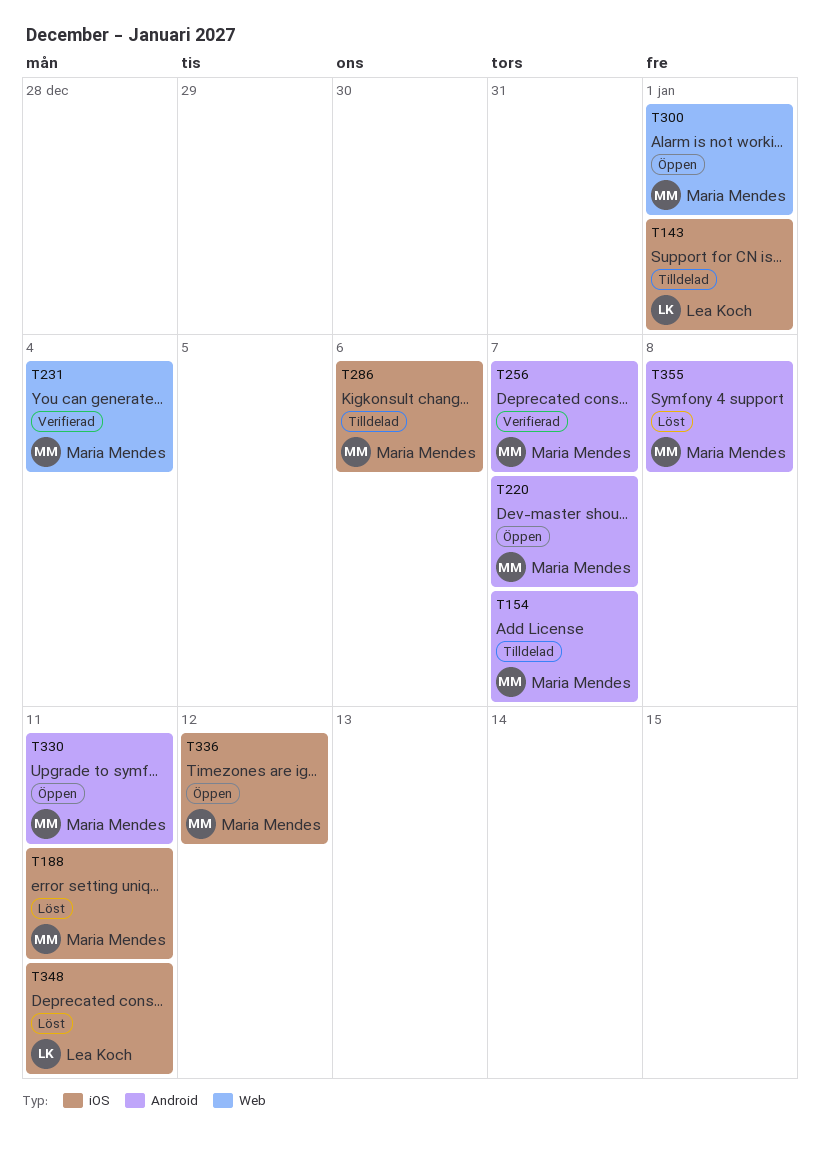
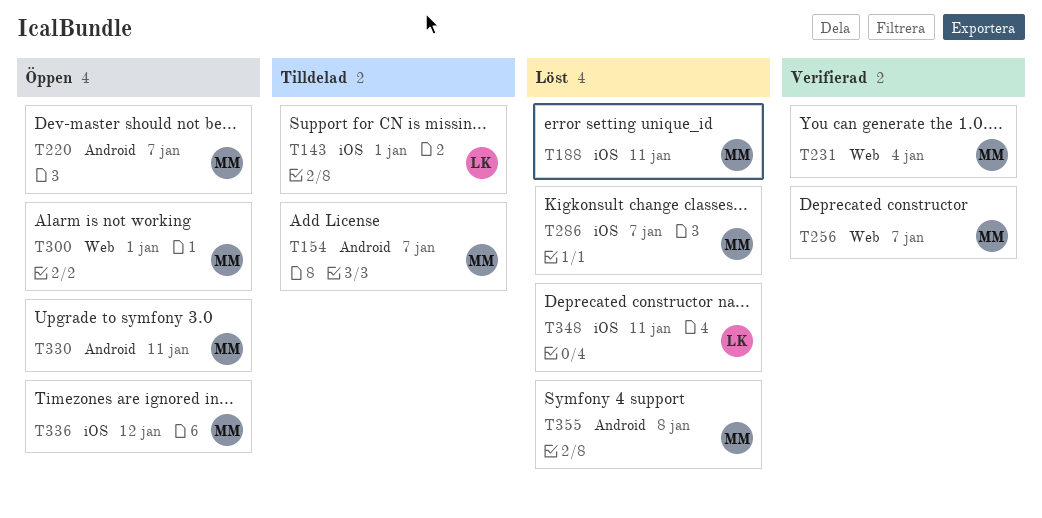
T256, label: Android -> Web
T286, status: Tilldelad -> Löst
T286, due: Jan 6 -> Jan 7

